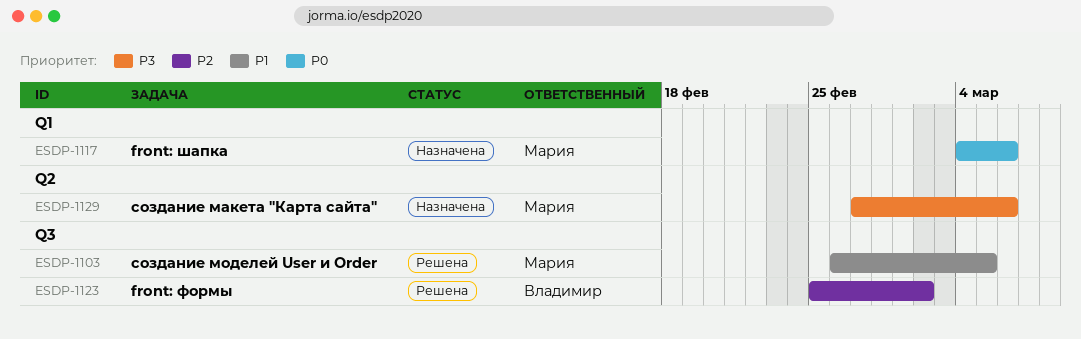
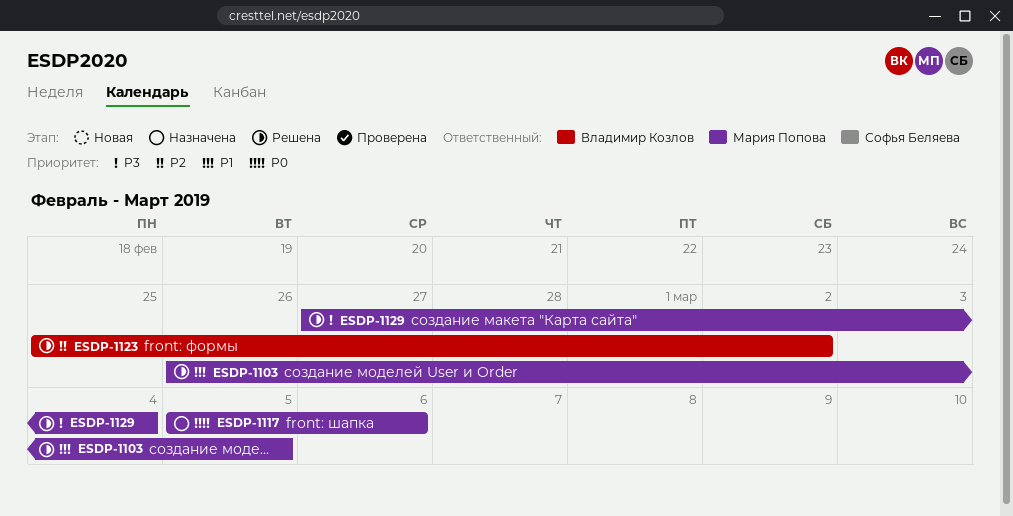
ESDP-1117, start: Mar 4 -> Mar 5
ESDP-1129, status: Назначена -> Решена
ESDP-1129, due: Mar 6 -> Mar 4

